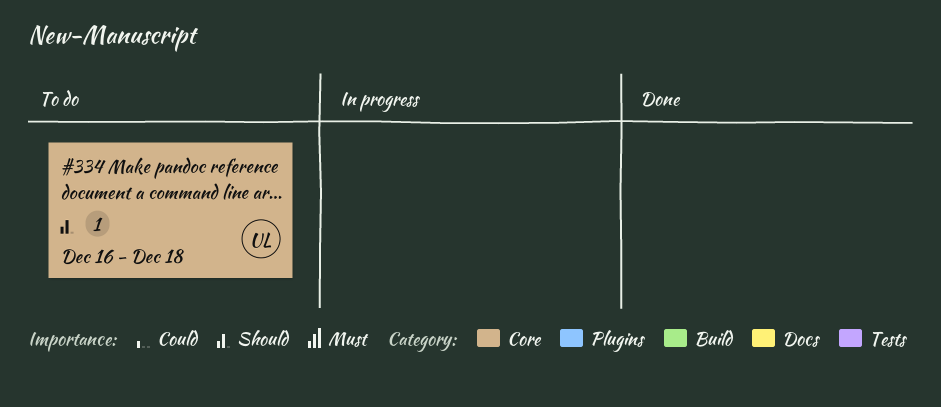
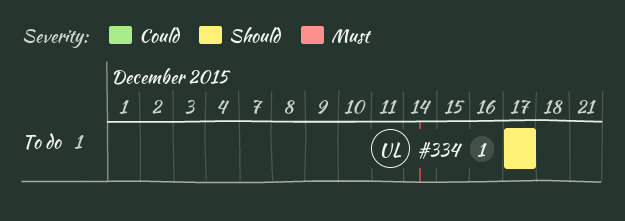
#334, start: Dec 16 -> Dec 17
#334, due: Dec 18 -> Dec 17

